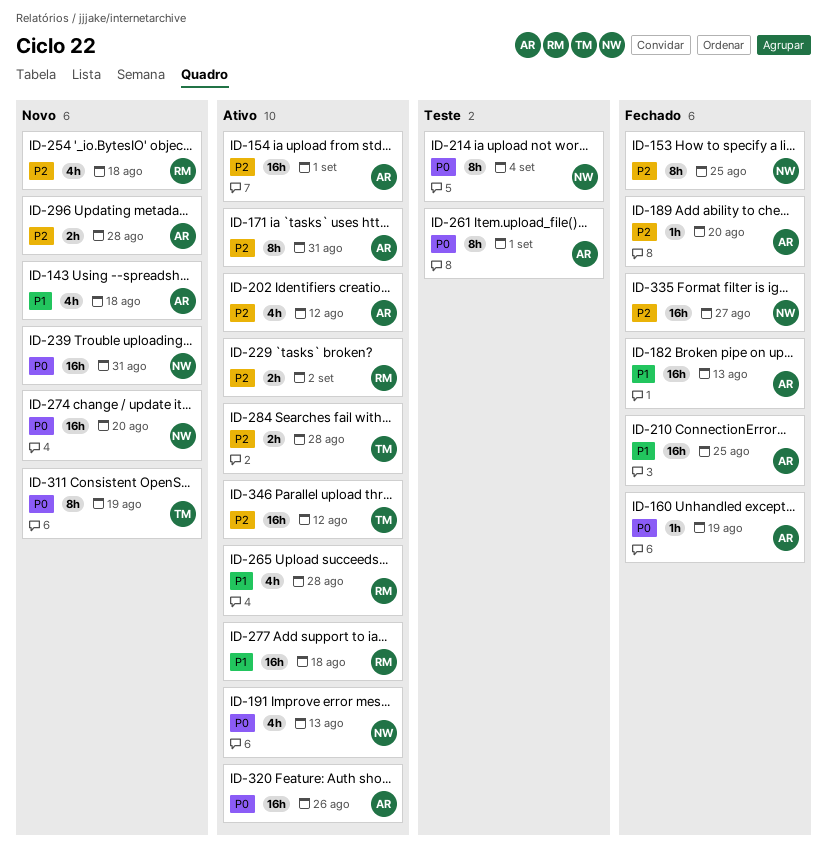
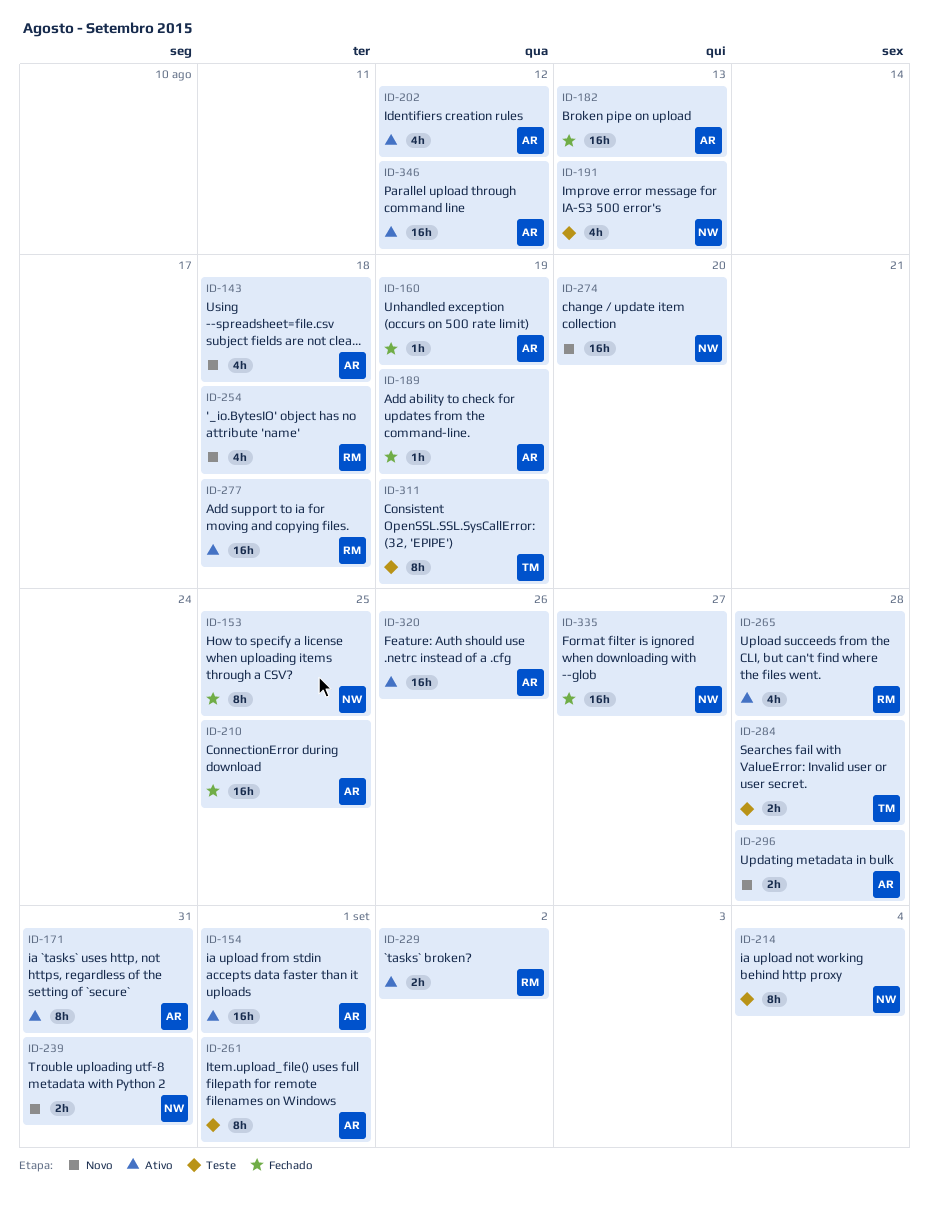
ID-189, due: Aug 20 -> Aug 19
ID-191, status: Ativo -> Teste
ID-239, estimate: 16h -> 2h
ID-284, status: Ativo -> Teste
ID-311, status: Novo -> Teste
ID-346, owner: TM -> AR

